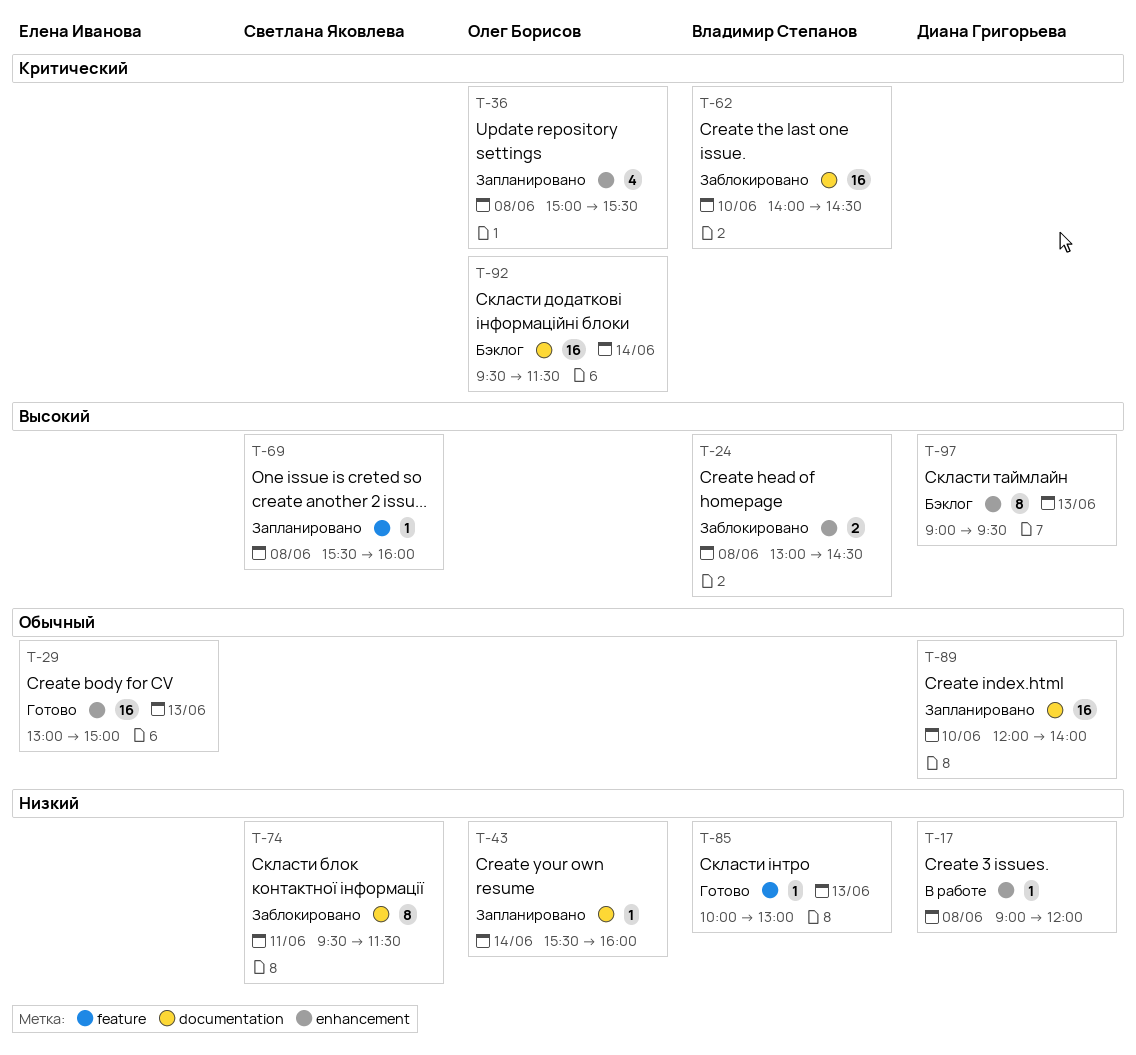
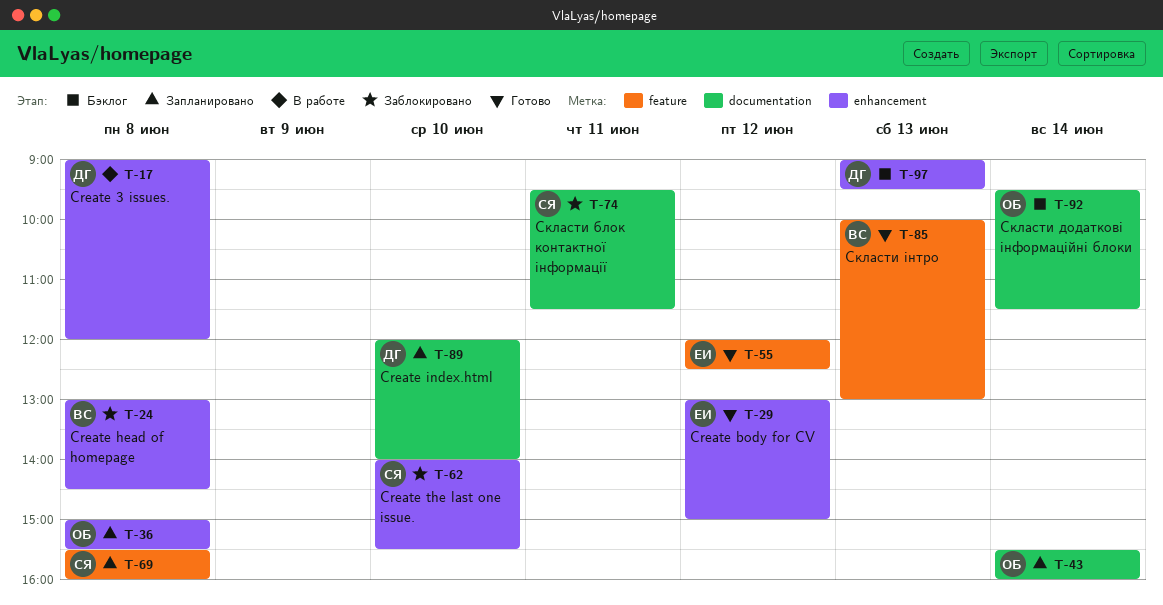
T-29, day: Jun 13 -> Jun 12
T-55: none -> present
T-62, owner: Владимир Степанов -> Светлана Яковлева
T-62, label: documentation -> enhancement
T-62, ends: 14:30 -> 15:30

